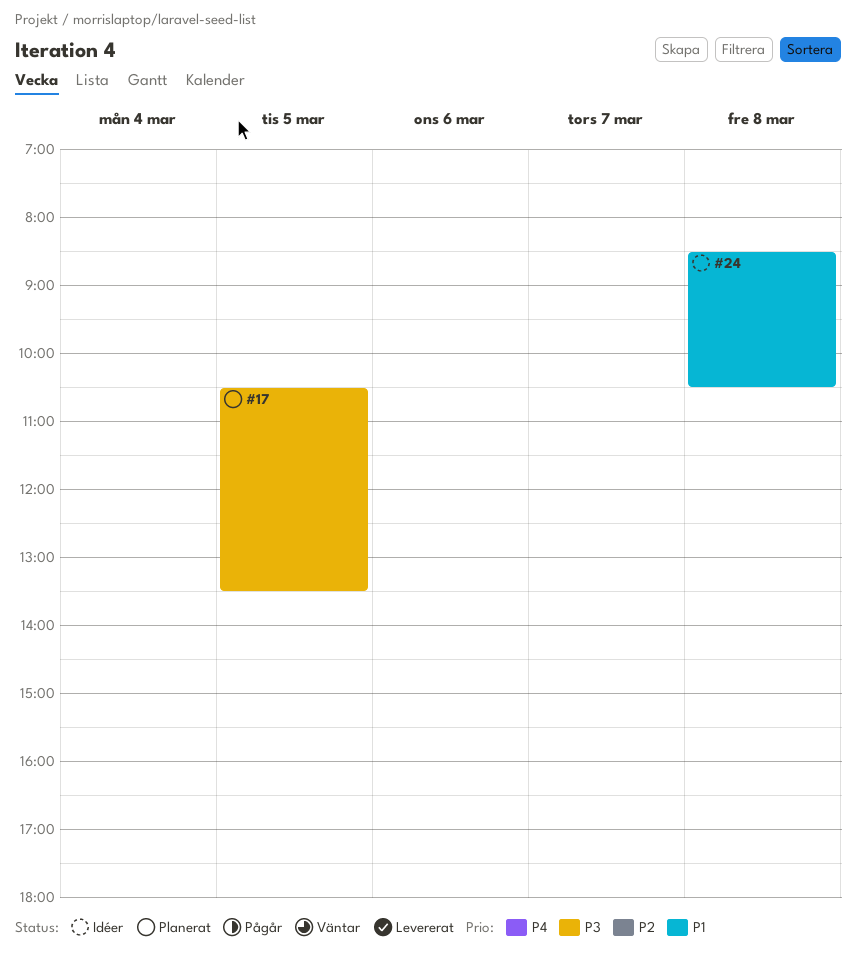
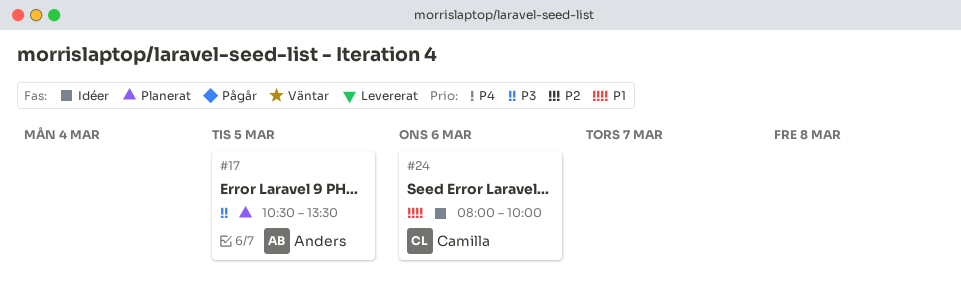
#24, day: Mar 8 -> Mar 6
#24, begins: 08:30 -> 08:00
#24, ends: 10:30 -> 10:00

